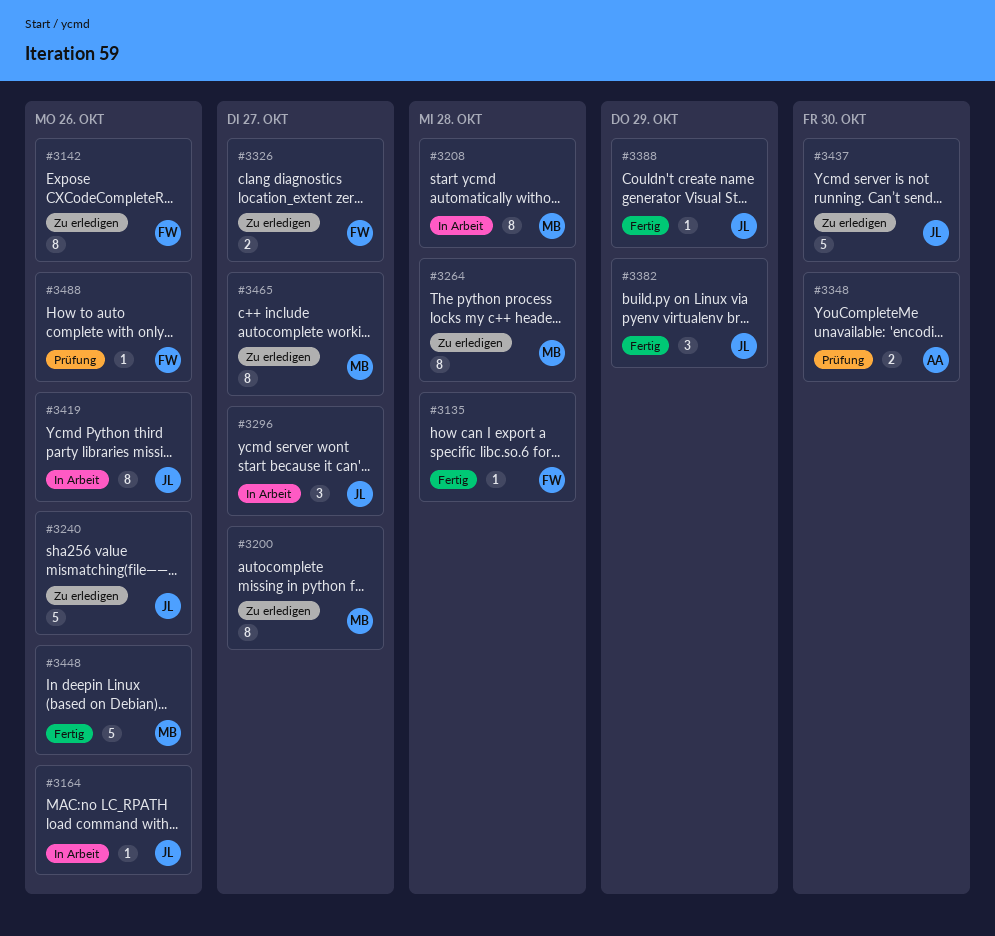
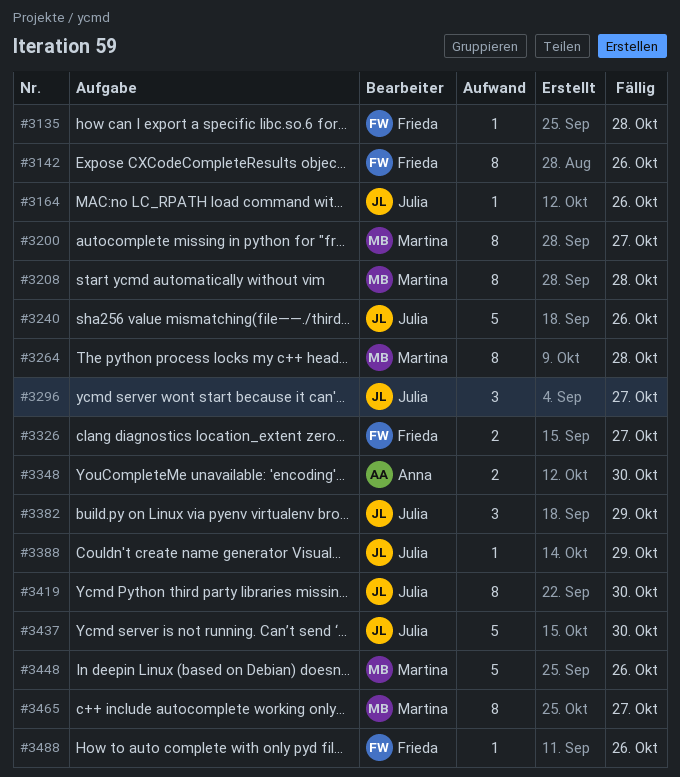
#3419, due: Oct 26 -> Oct 30

